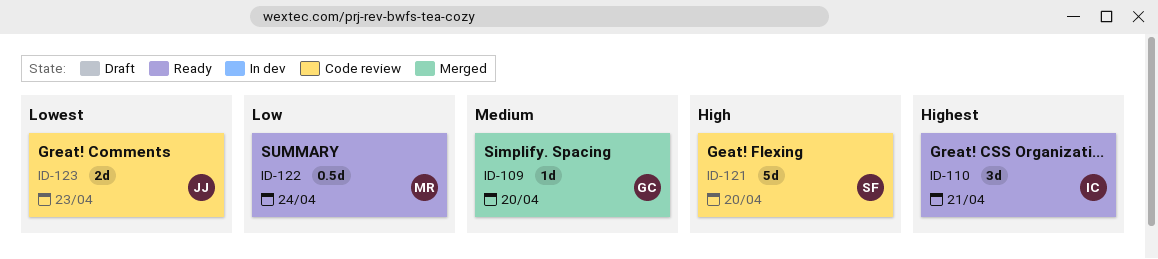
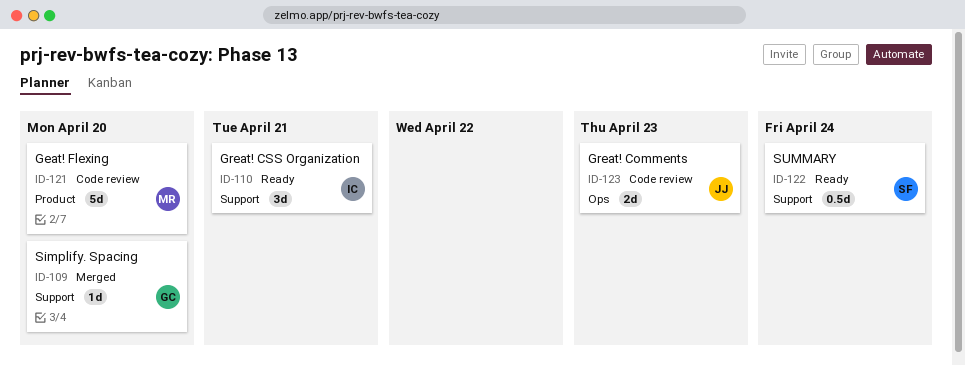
ID-121, owner: SF -> MR
ID-122, owner: MR -> SF

